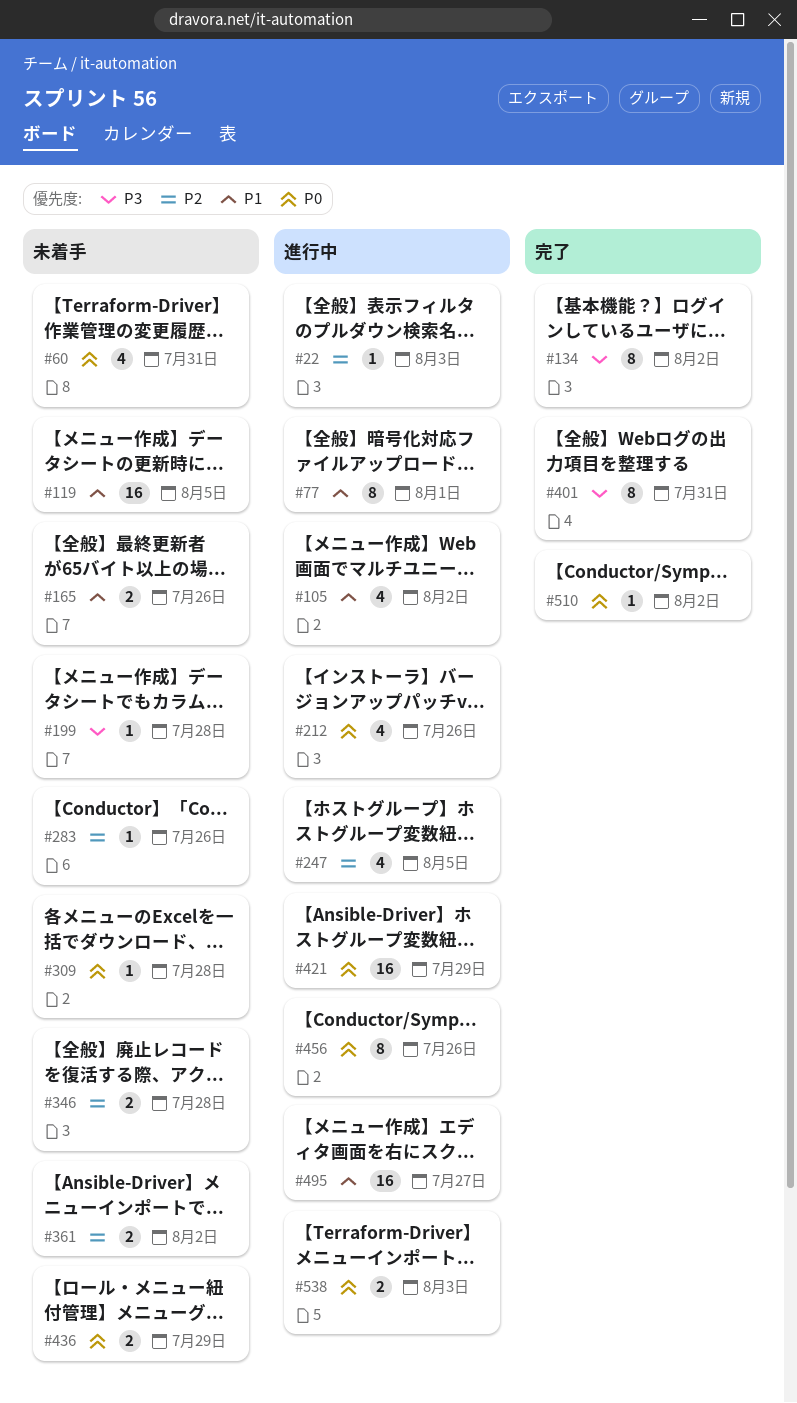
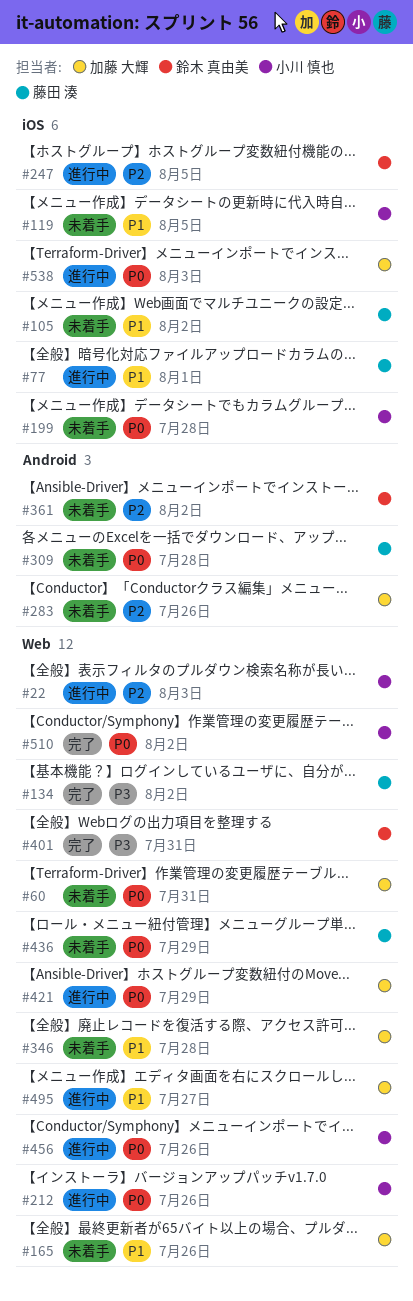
#105, status: 進行中 -> 未着手
#199, priority: P3 -> P0
#346, priority: P2 -> P1

